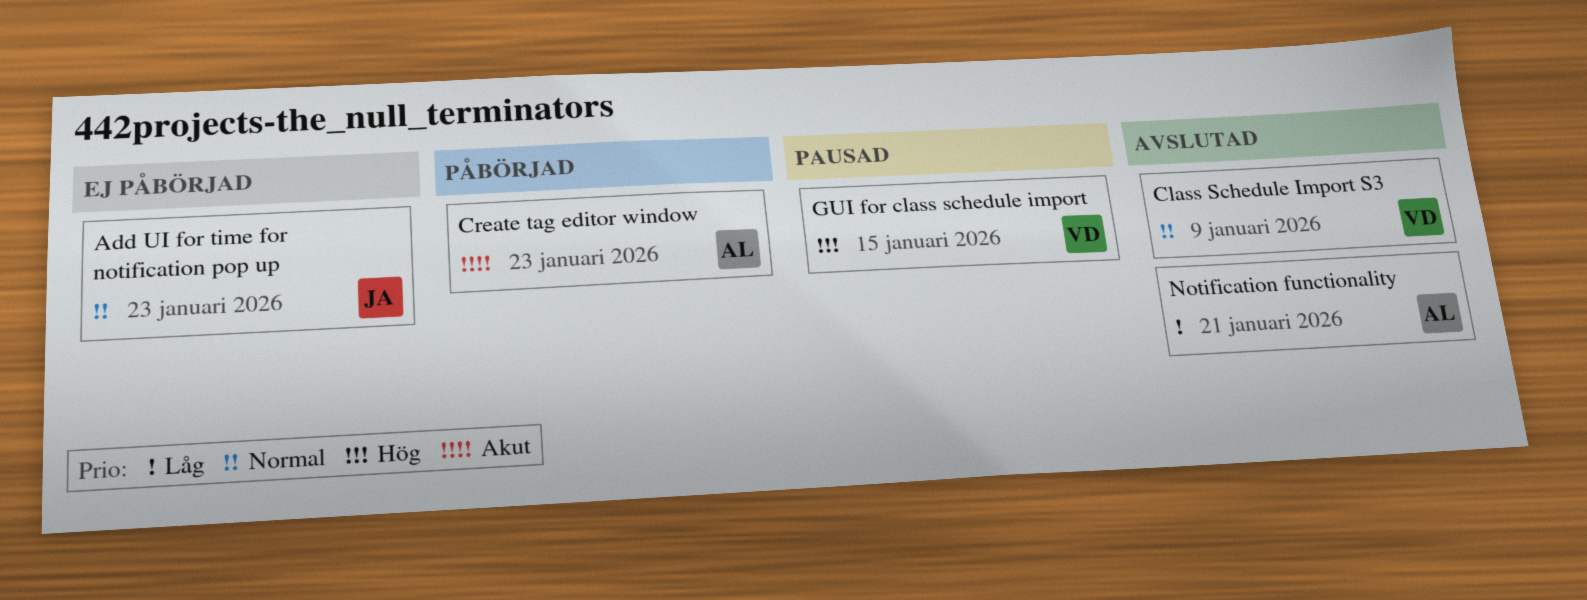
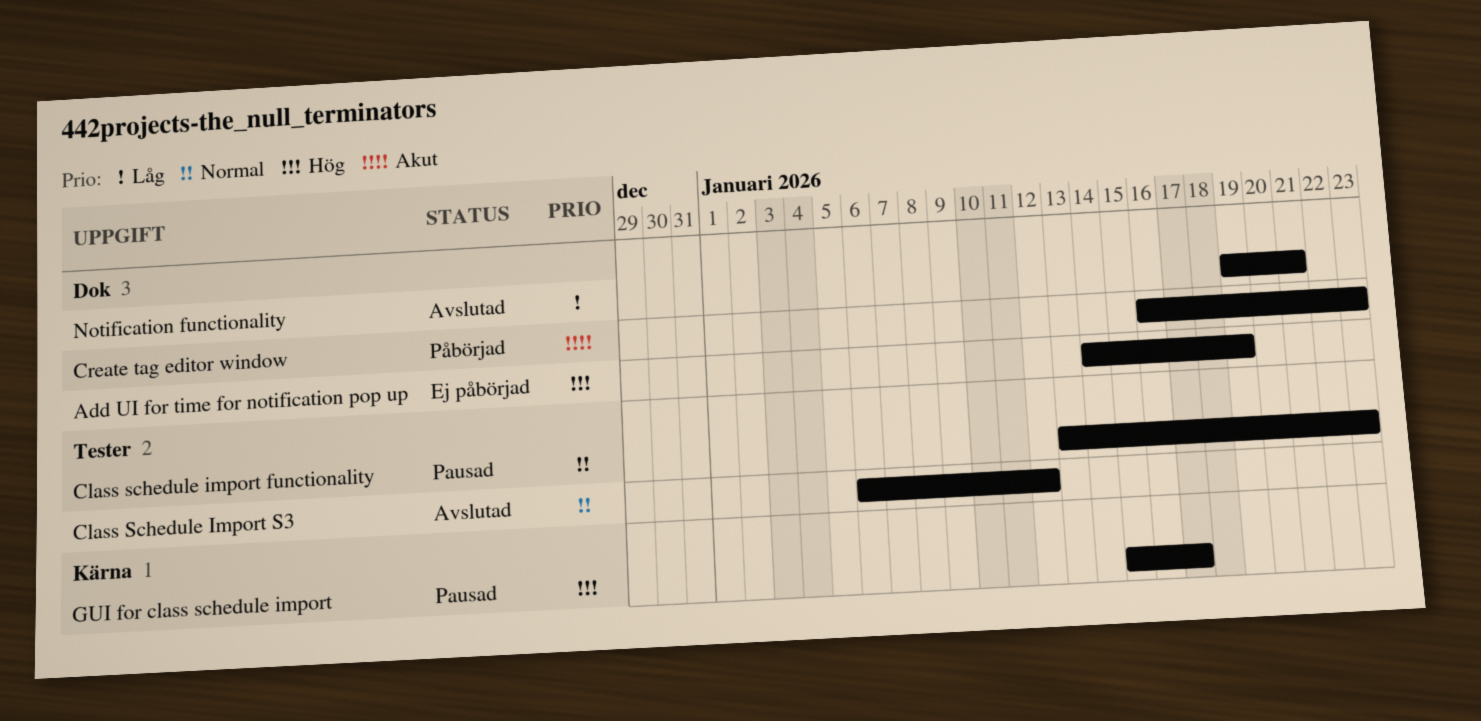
Add UI for time for notification pop up, priority: Normal -> Hög
Add UI for time for notification pop up, due: Jan 23 -> Jan 19
Class schedule import functionality: none -> present
Class Schedule Import S3, due: Jan 9 -> Jan 12
GUI for class schedule import, due: Jan 15 -> Jan 17

